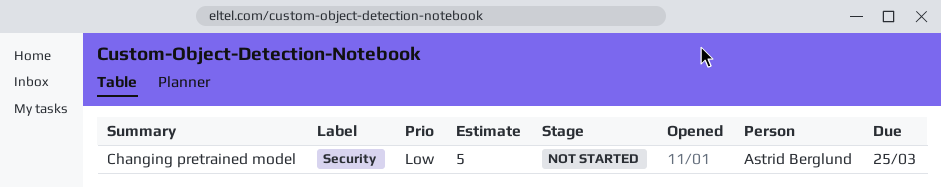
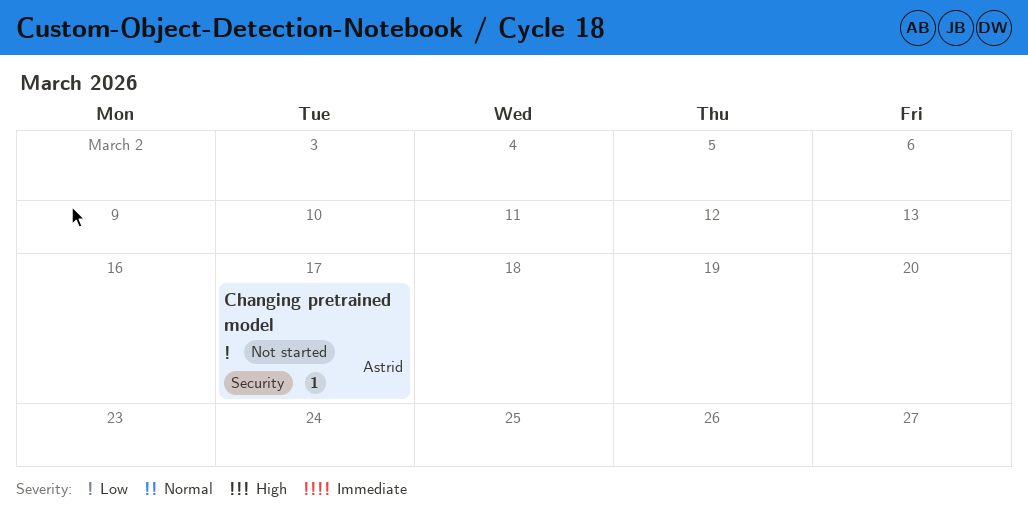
Changing pretrained model, estimate: 5 -> 1
Changing pretrained model, due: Mar 25 -> Mar 17

